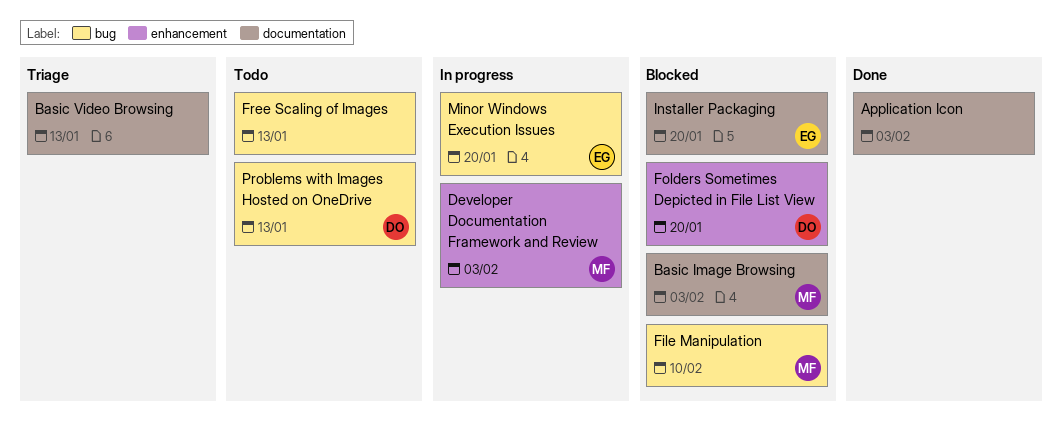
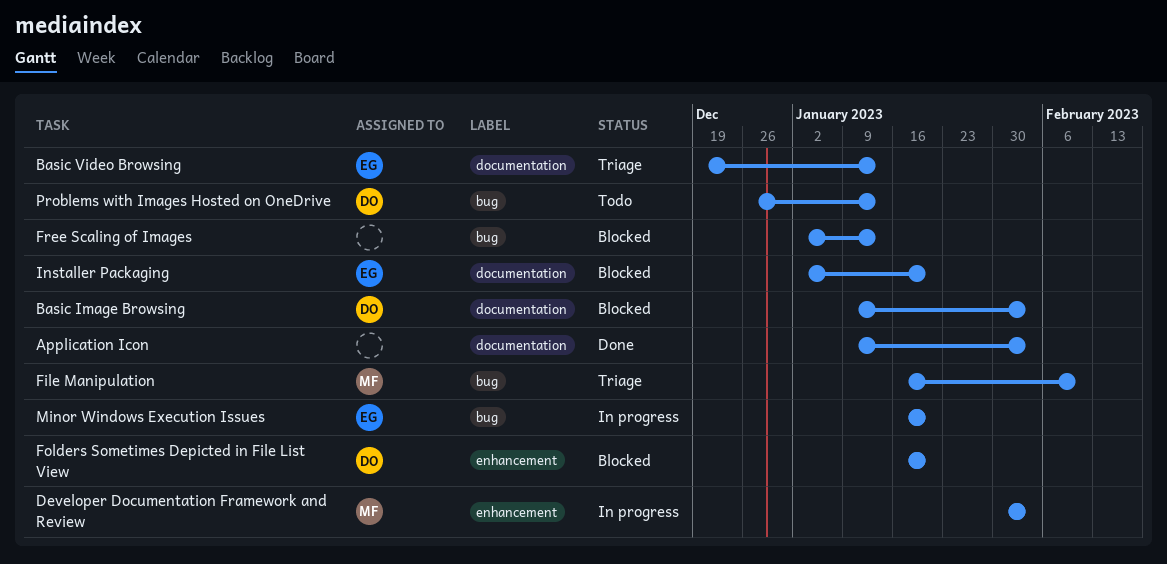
Basic Image Browsing, owner: MF -> DO
Basic Video Browsing, owner: none -> EG
File Manipulation, status: Blocked -> Triage
Free Scaling of Images, status: Todo -> Blocked

